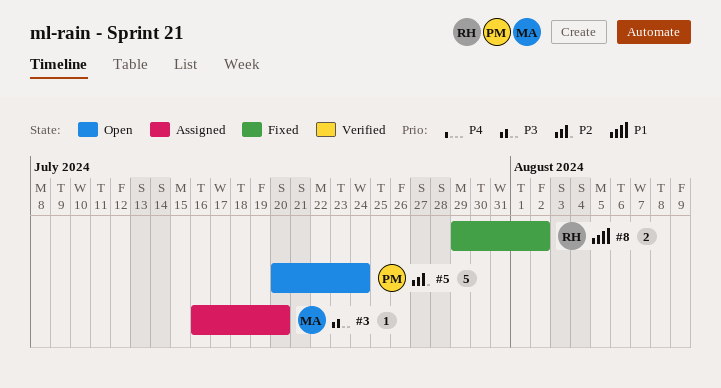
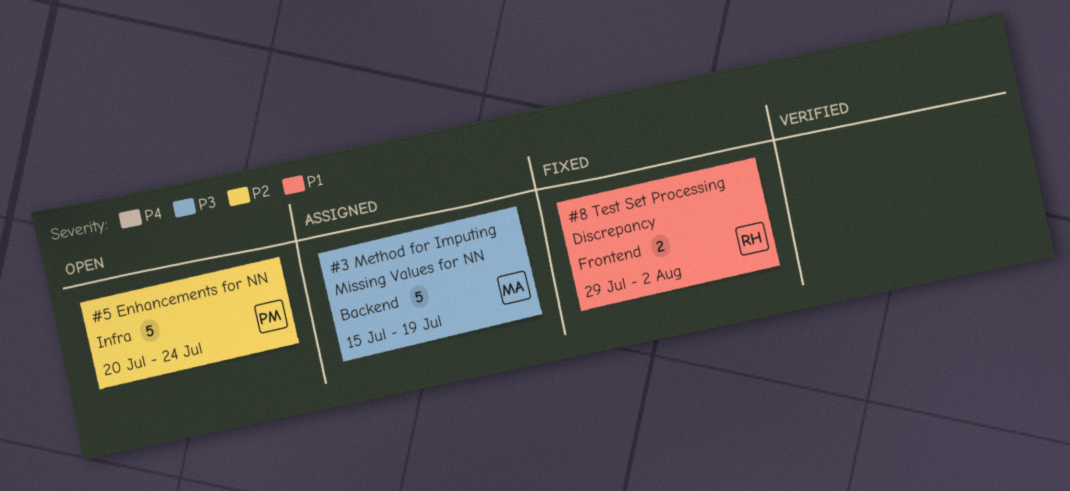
#3, estimate: 1 -> 5
#3, start: Jul 16 -> Jul 15
#3, due: Jul 20 -> Jul 19

